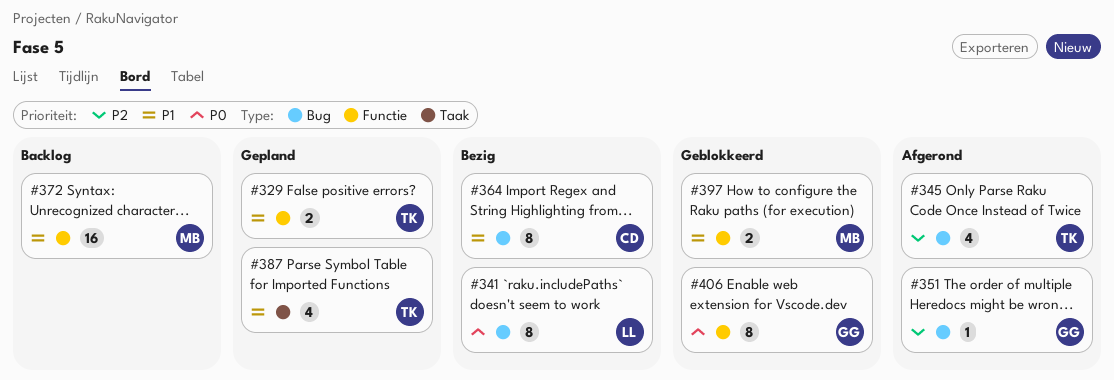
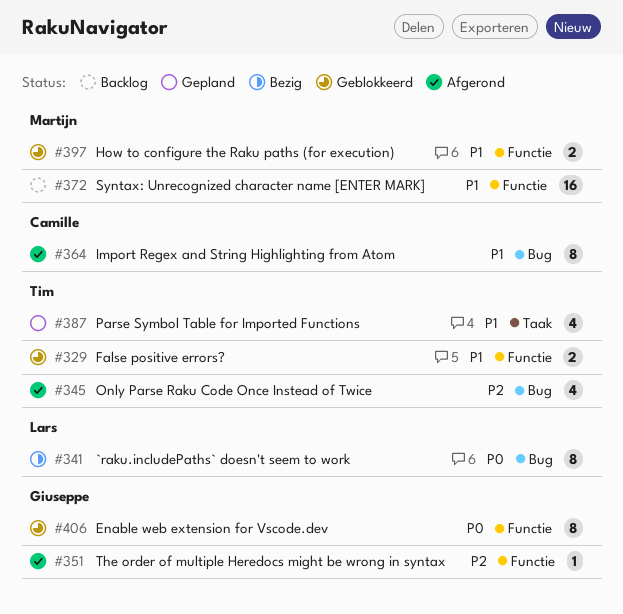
#329, status: Gepland -> Geblokkeerd
#351, label: Bug -> Functie
#364, status: Bezig -> Afgerond

